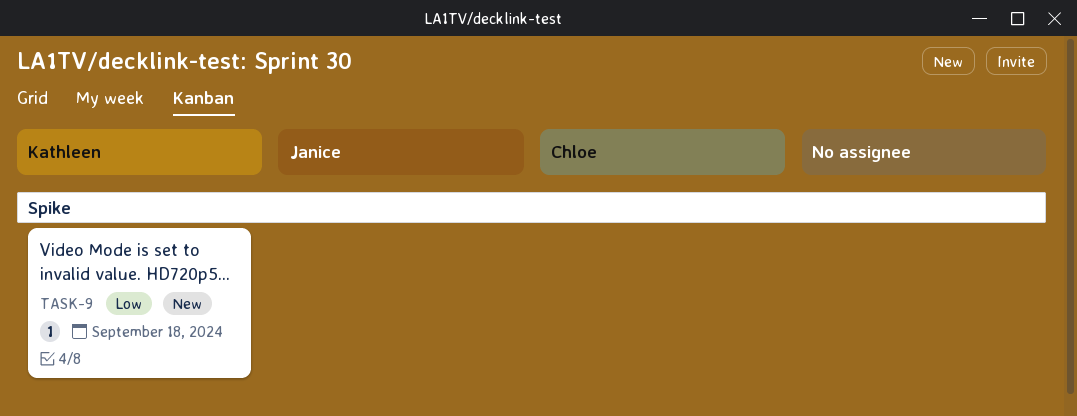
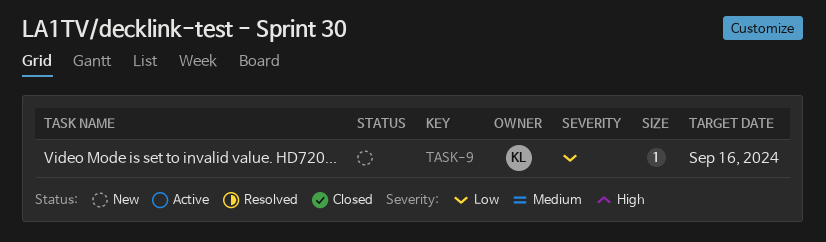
TASK-9, due: Sep 18 -> Sep 16

